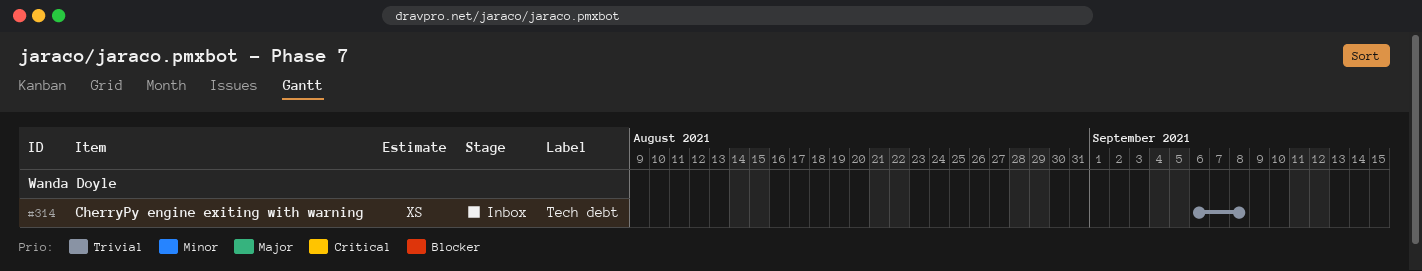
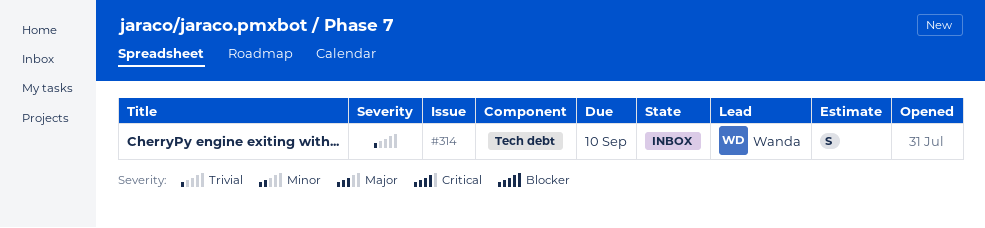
#314, estimate: XS -> S
#314, due: Sep 8 -> Sep 10

